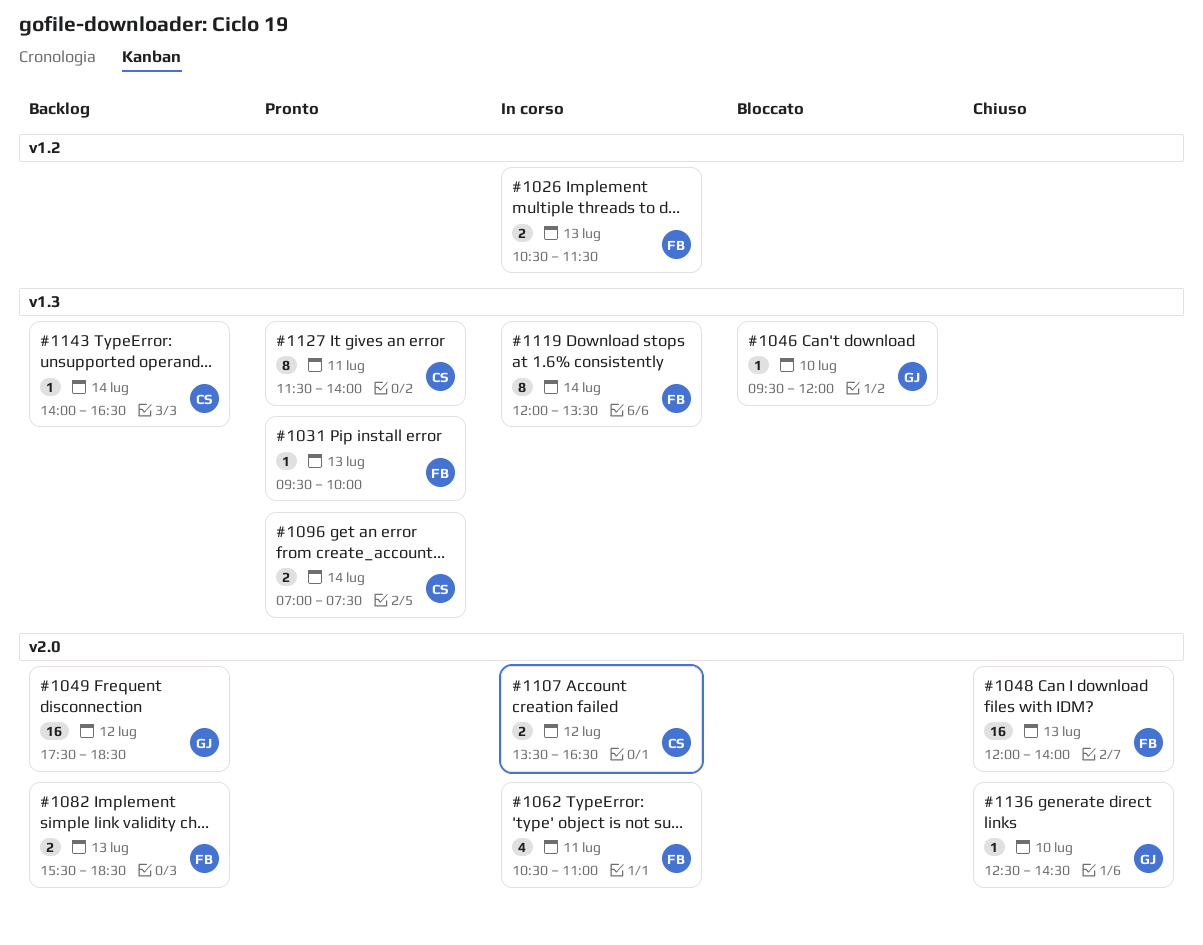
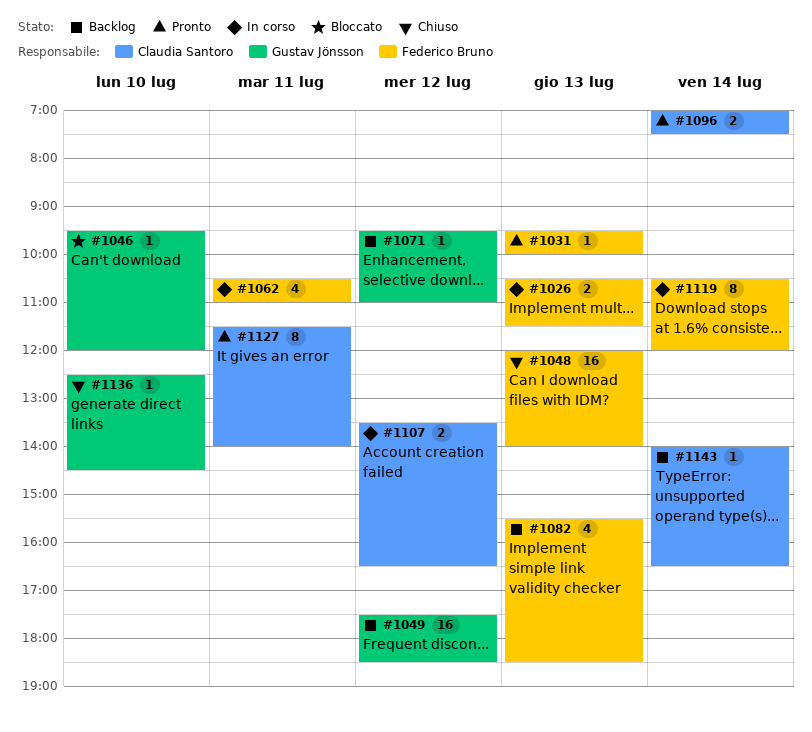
#1071: none -> present
#1082, estimate: 2 -> 4
#1119, begins: 12:00 -> 10:30
#1119, ends: 13:30 -> 12:00

